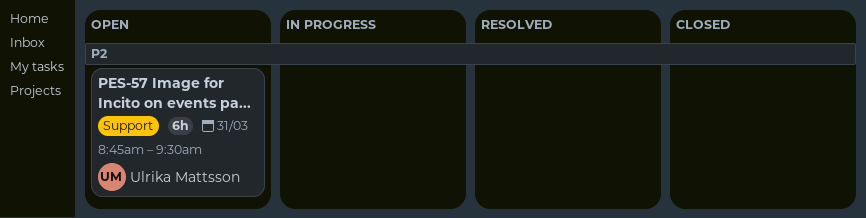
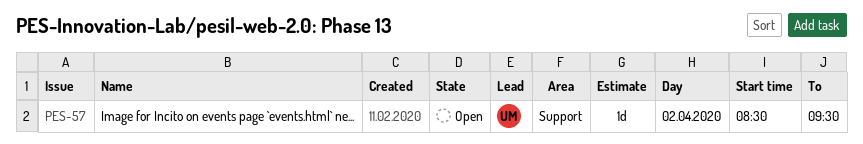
PES-57, estimate: 6h -> 1d
PES-57, day: Mar 31 -> Apr 2
PES-57, begins: 08:45 -> 08:30

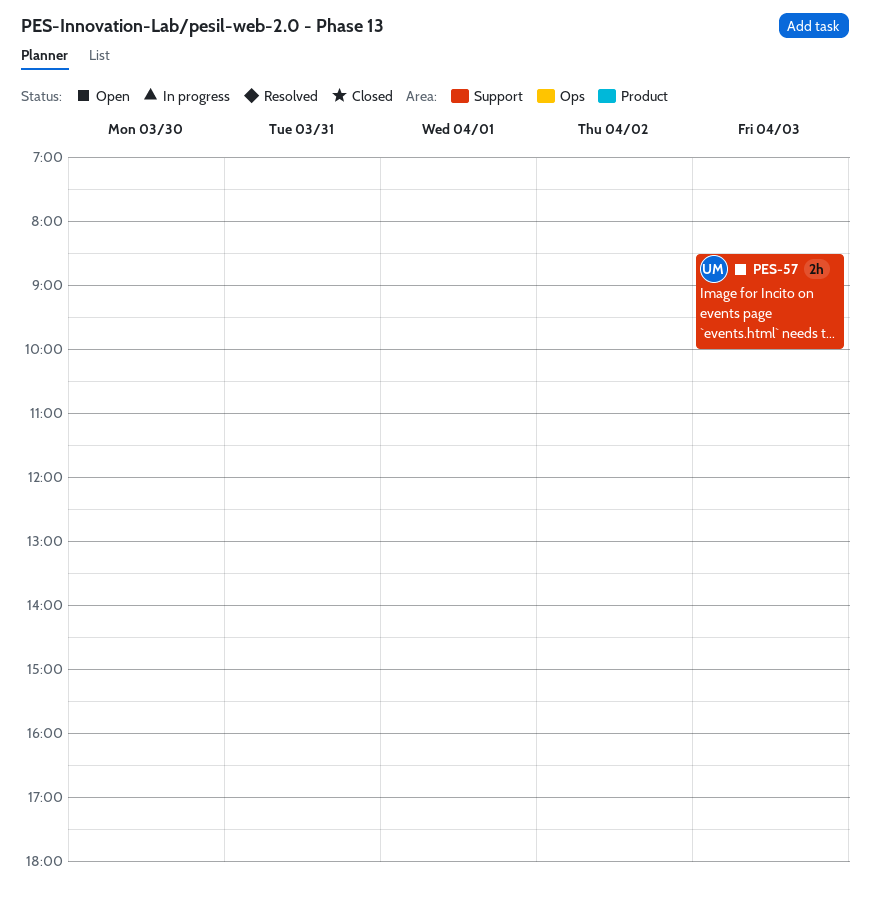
PES-57, estimate: 1d -> 2h
PES-57, day: Apr 2 -> Apr 3
PES-57, ends: 09:30 -> 10:00

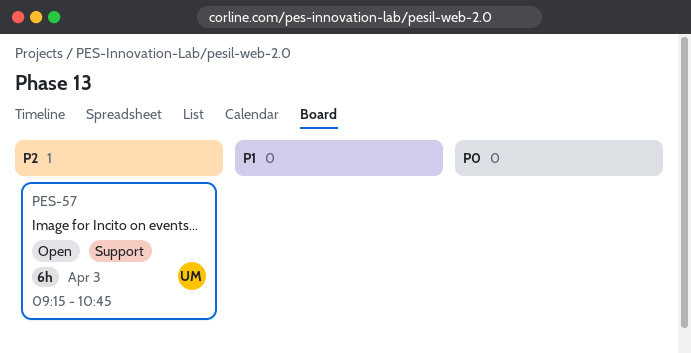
PES-57, estimate: 2h -> 6h
PES-57, begins: 08:30 -> 09:15
PES-57, ends: 10:00 -> 10:45

